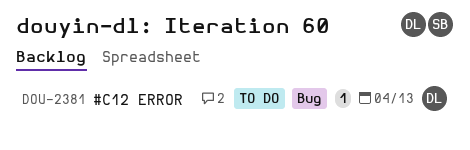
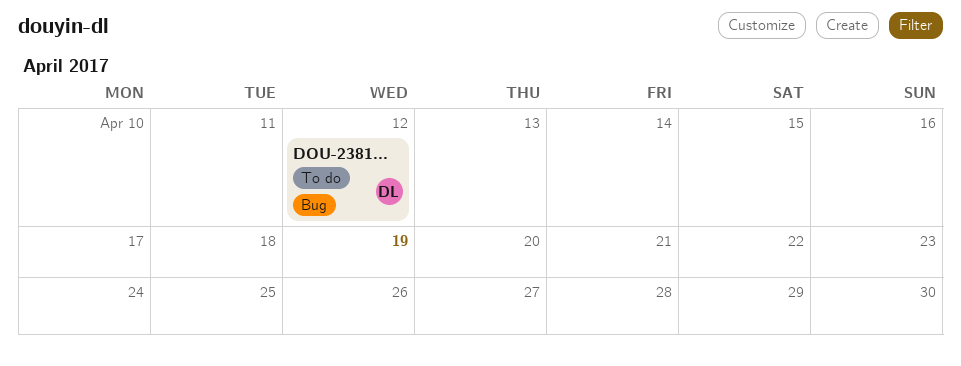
DOU-2381, due: Apr 13 -> Apr 12

